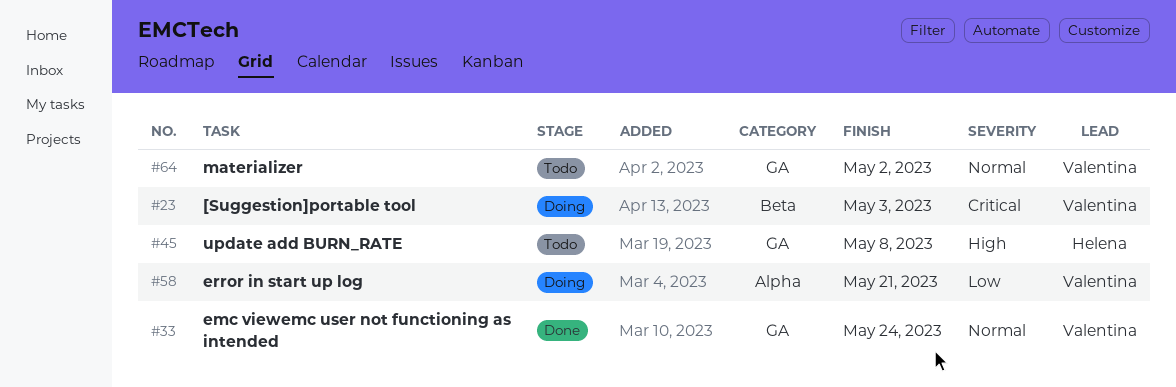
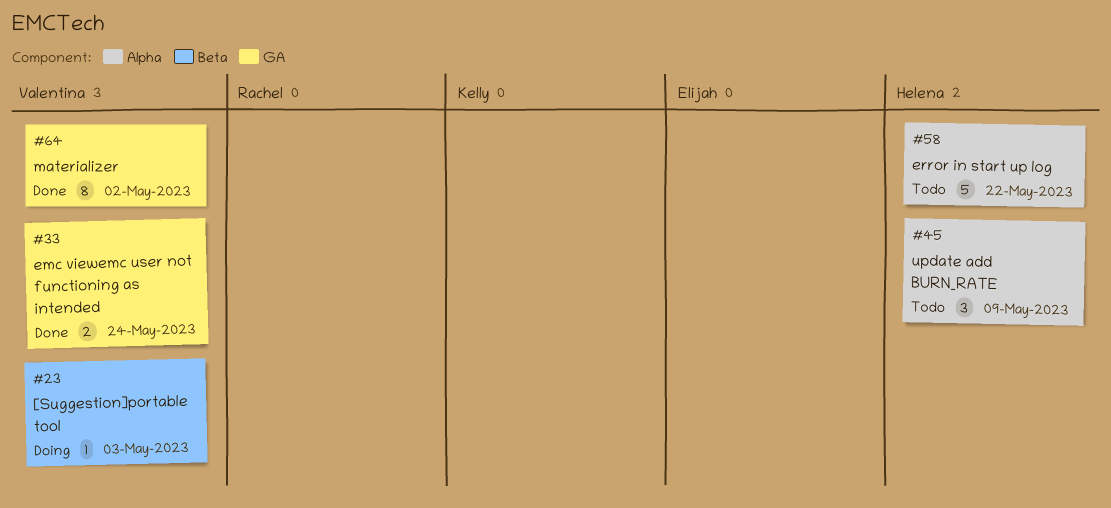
#45, label: GA -> Alpha
#45, due: May 8 -> May 9
#58, status: Doing -> Todo
#58, owner: Valentina -> Helena
#58, due: May 21 -> May 22
#64, status: Todo -> Done

